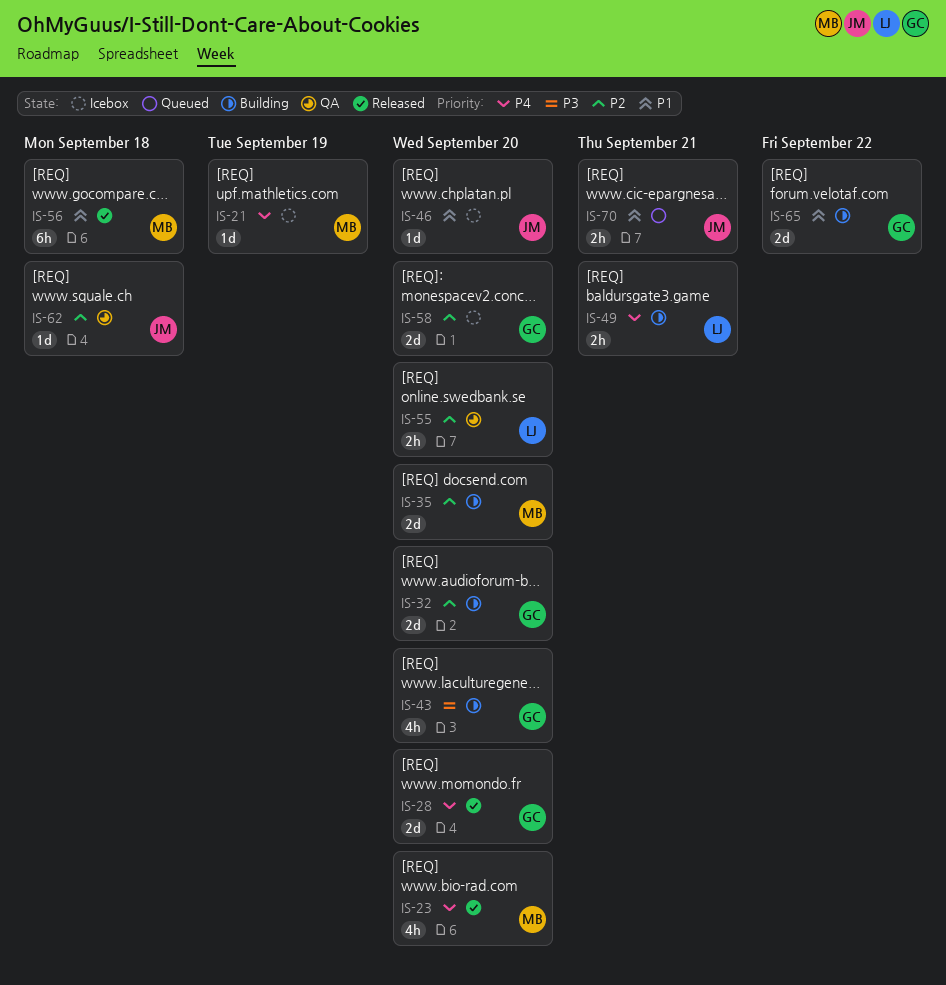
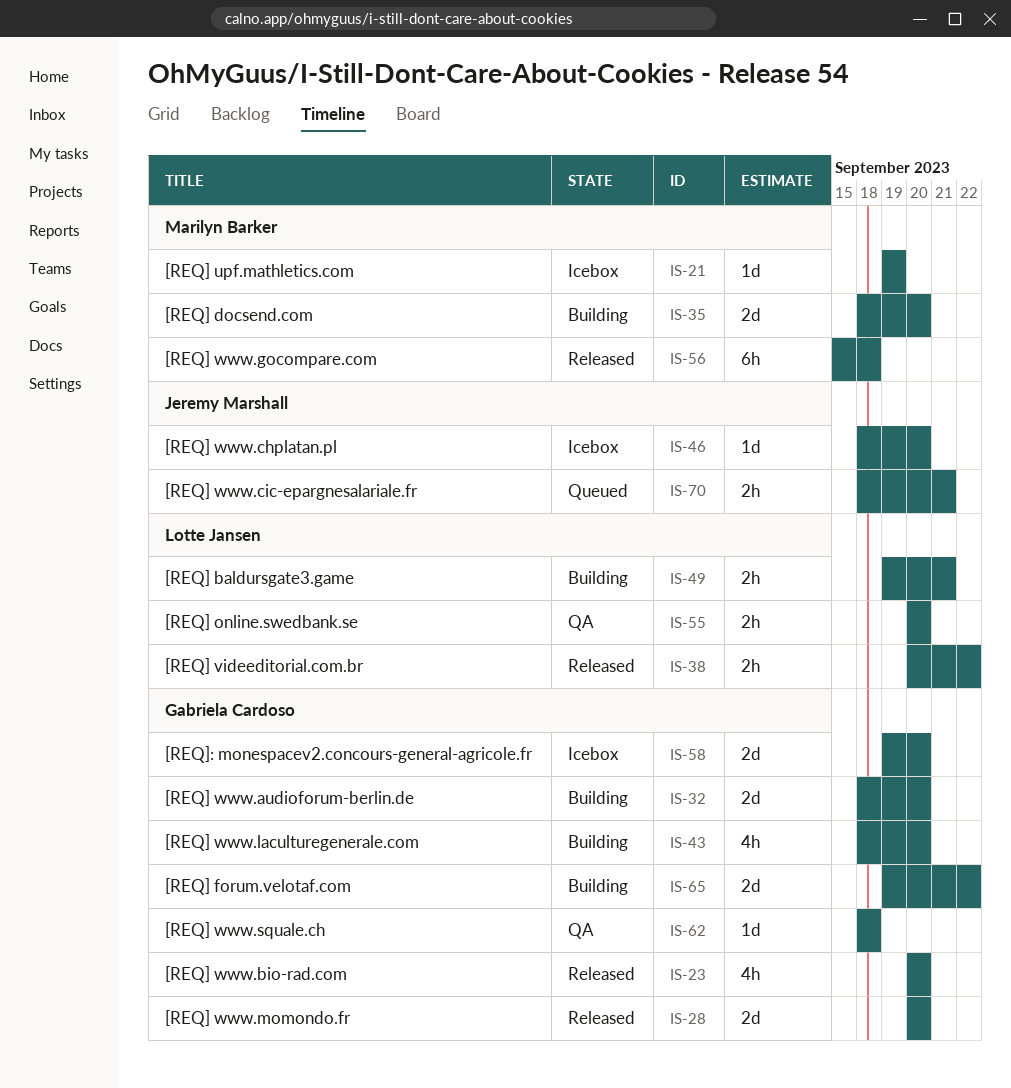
IS-23, owner: Marilyn Barker -> Gabriela Cardoso
IS-38: none -> present
IS-62, owner: Jeremy Marshall -> Gabriela Cardoso

